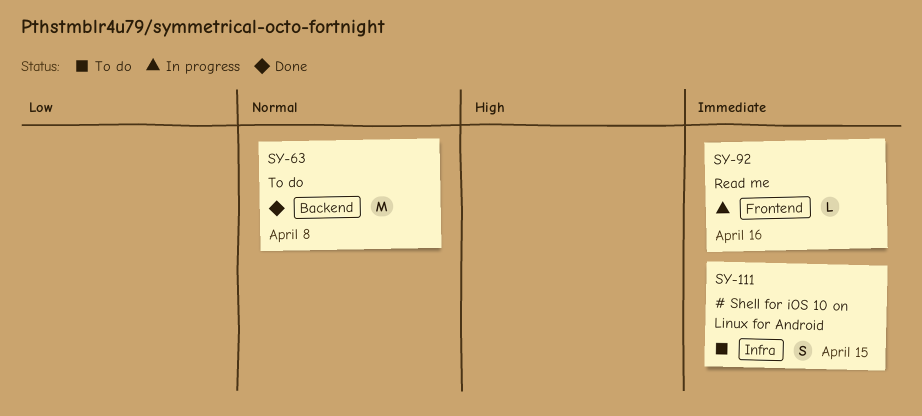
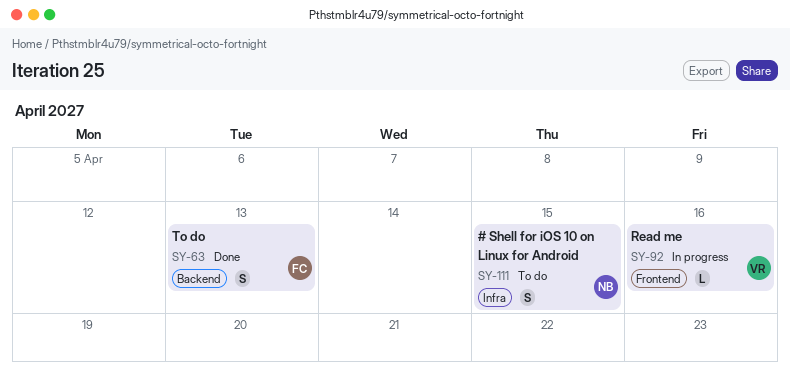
SY-63, estimate: M -> S
SY-63, due: Apr 8 -> Apr 13

